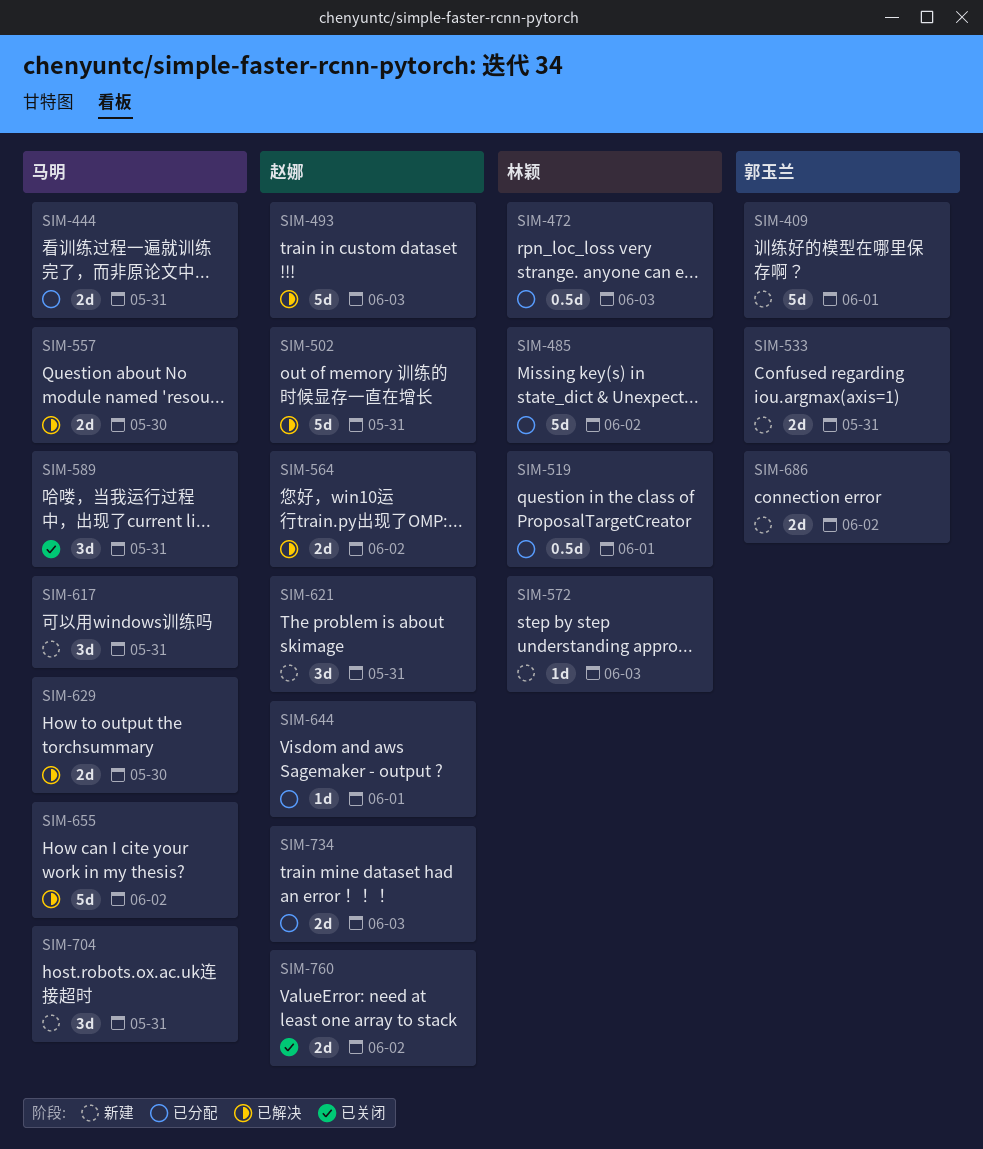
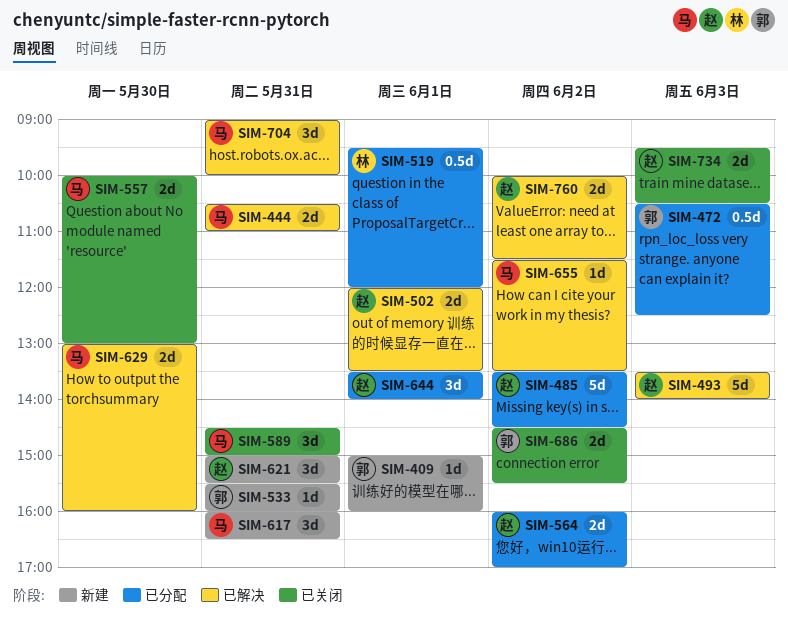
SIM-409, estimate: 5d -> 1d
SIM-444, status: 已分配 -> 已解决
SIM-472, owner: 林颖 -> 郭玉兰
SIM-485, owner: 林颖 -> 赵娜
SIM-502, estimate: 5d -> 2d
SIM-502, day: May 31 -> Jun 1
SIM-533, estimate: 2d -> 1d
SIM-557, status: 已解决 -> 已关闭
SIM-564, status: 已解决 -> 已分配
SIM-572: present -> none
SIM-644, estimate: 1d -> 3d
SIM-655, estimate: 5d -> 1d
SIM-686, status: 新建 -> 已关闭
SIM-704, status: 新建 -> 已解决
SIM-734, status: 已分配 -> 已关闭
SIM-760, status: 已关闭 -> 已解决

